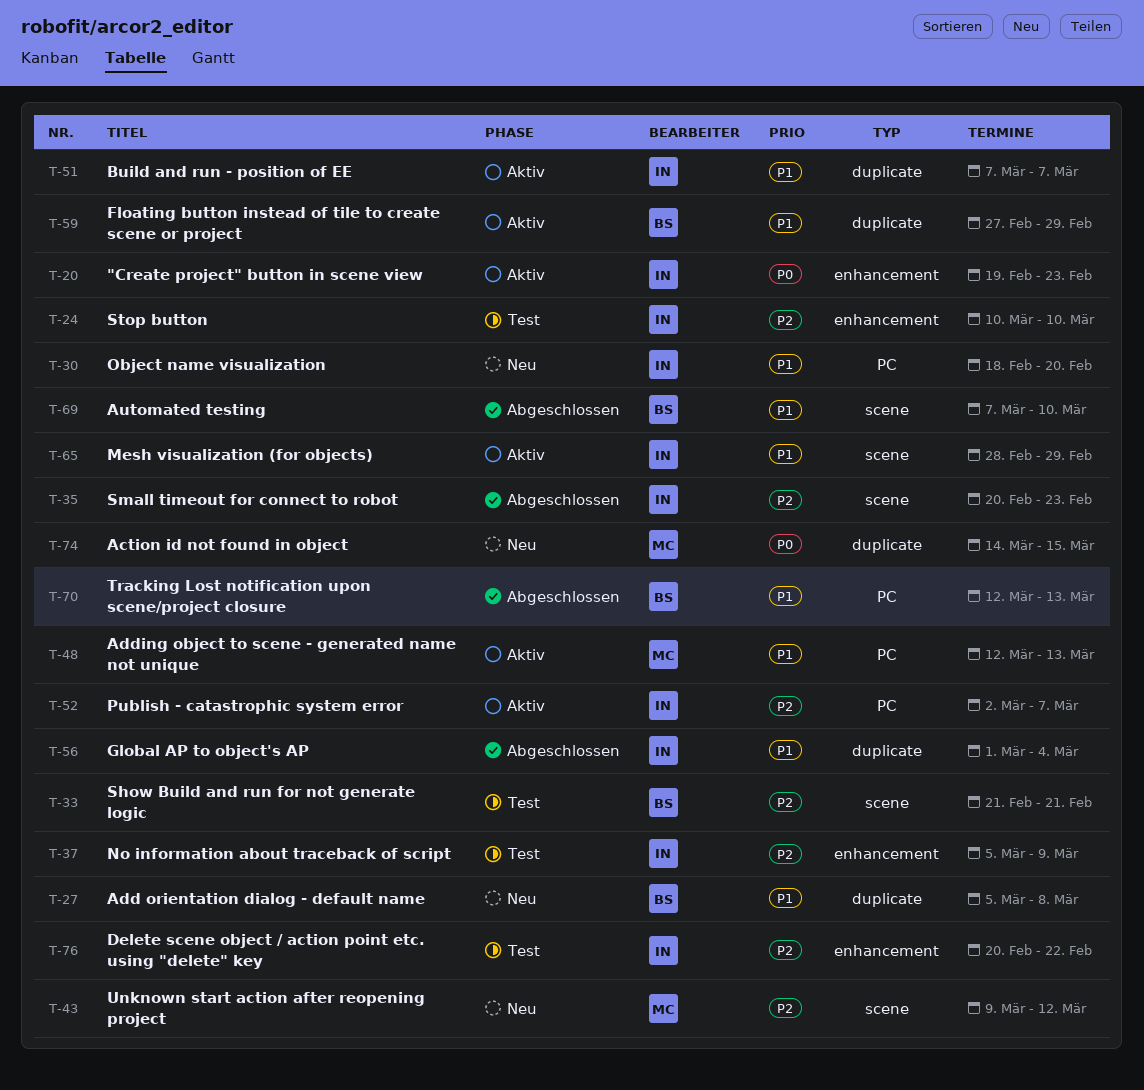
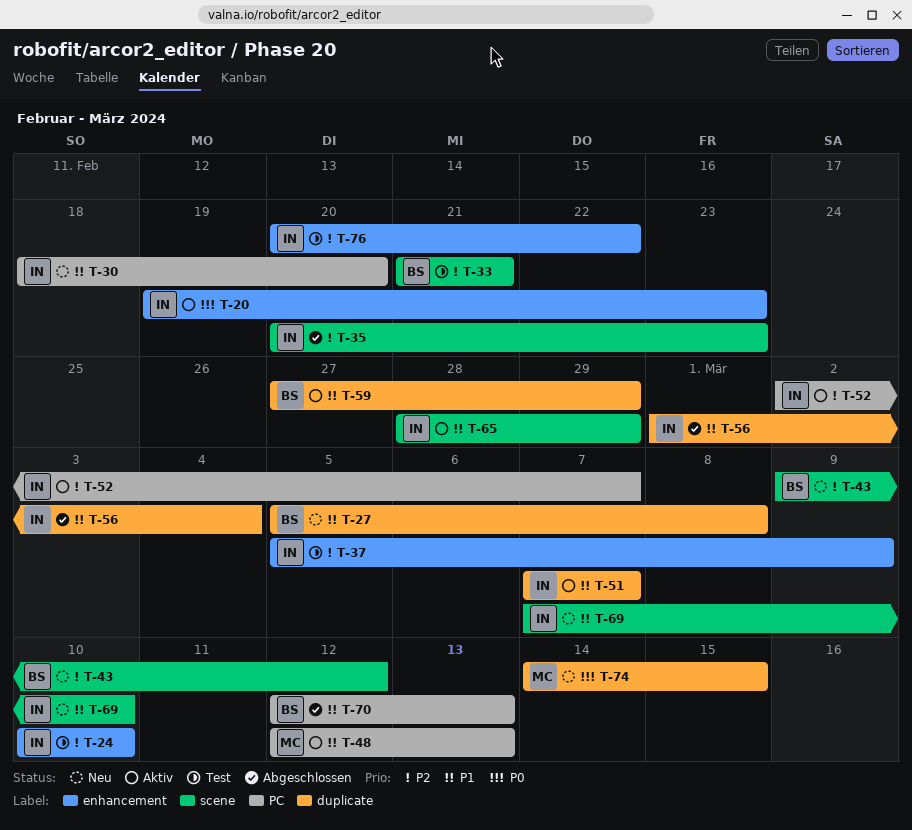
T-43, owner: MC -> BS
T-69, status: Abgeschlossen -> Neu
T-69, owner: BS -> IN

